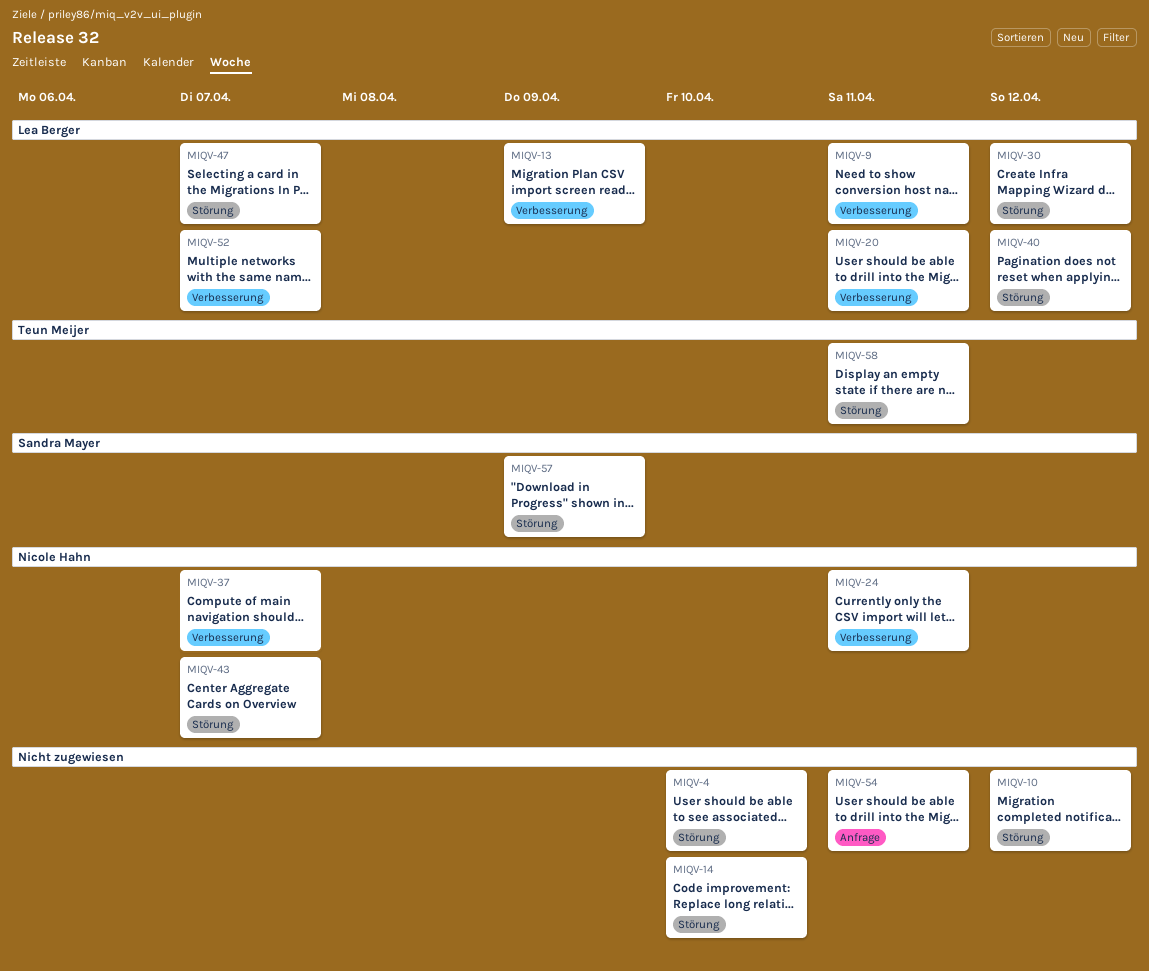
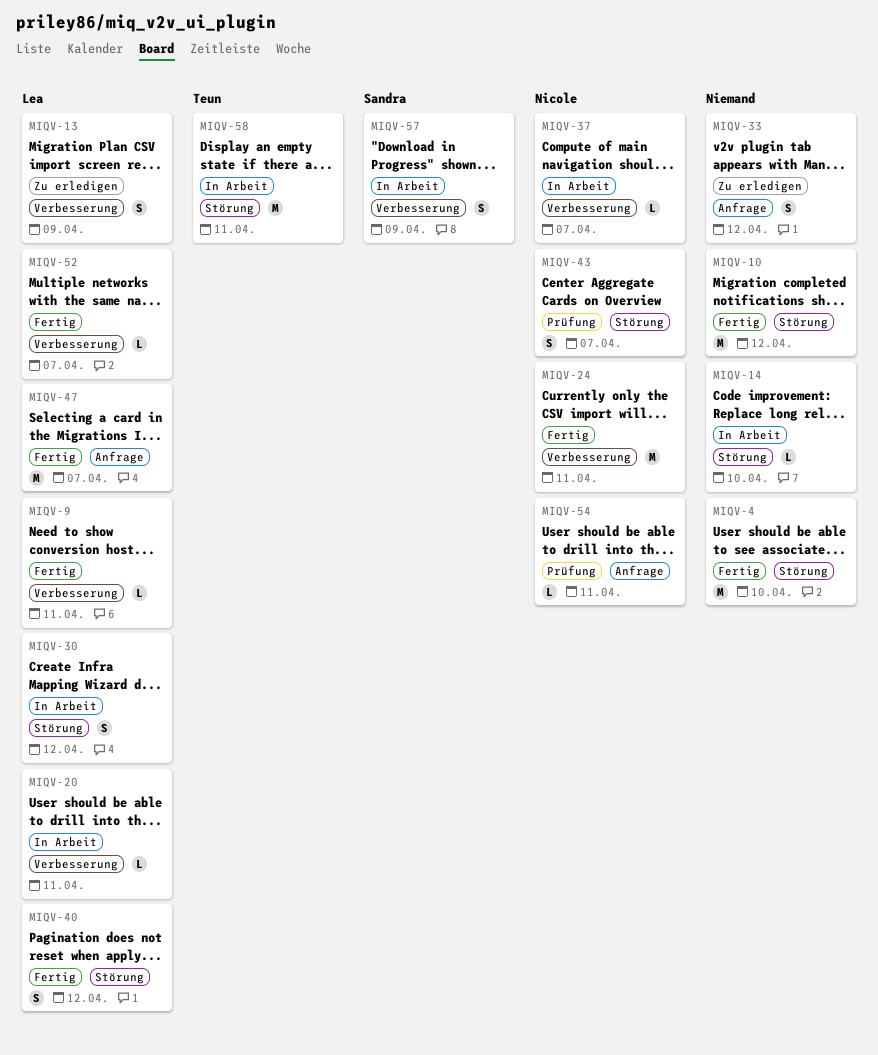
MIQV-33: none -> present
MIQV-47, label: Störung -> Anfrage
MIQV-54, owner: none -> Nicole Hahn
MIQV-57, label: Störung -> Verbesserung

